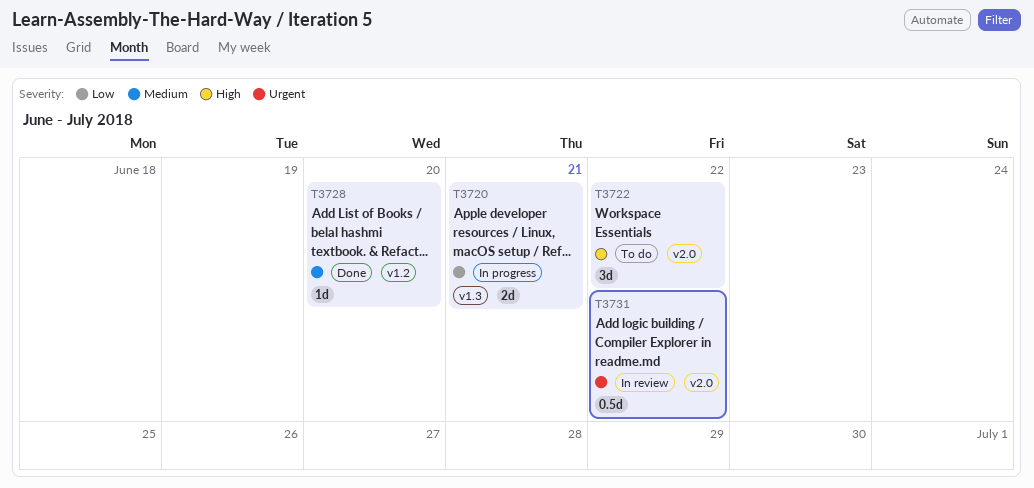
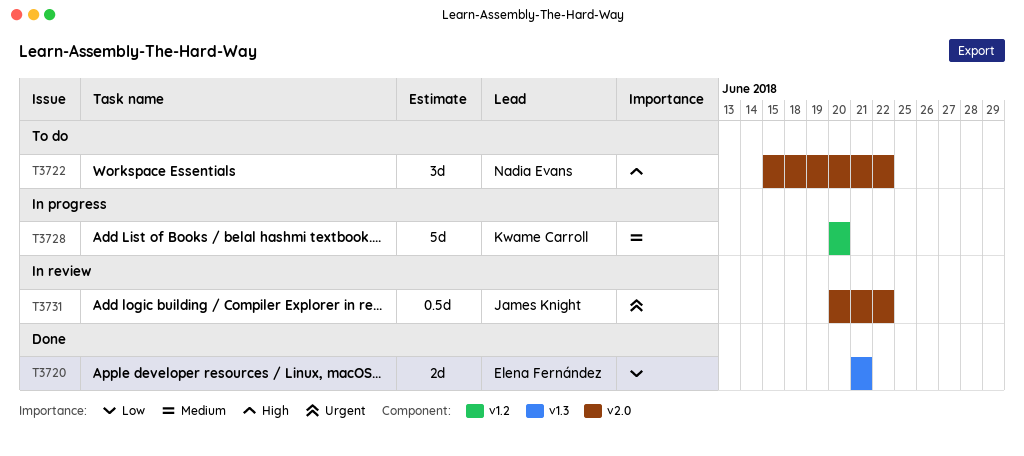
T3720, status: In progress -> Done
T3728, status: Done -> In progress
T3728, estimate: 1d -> 5d

